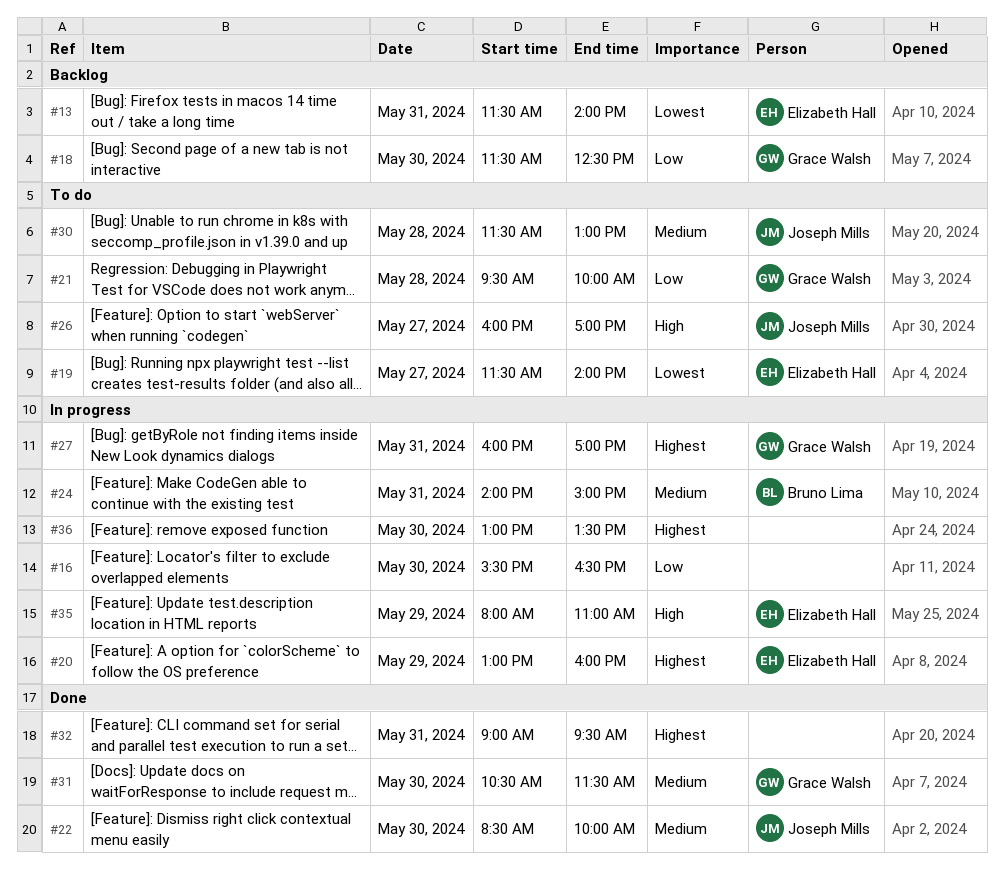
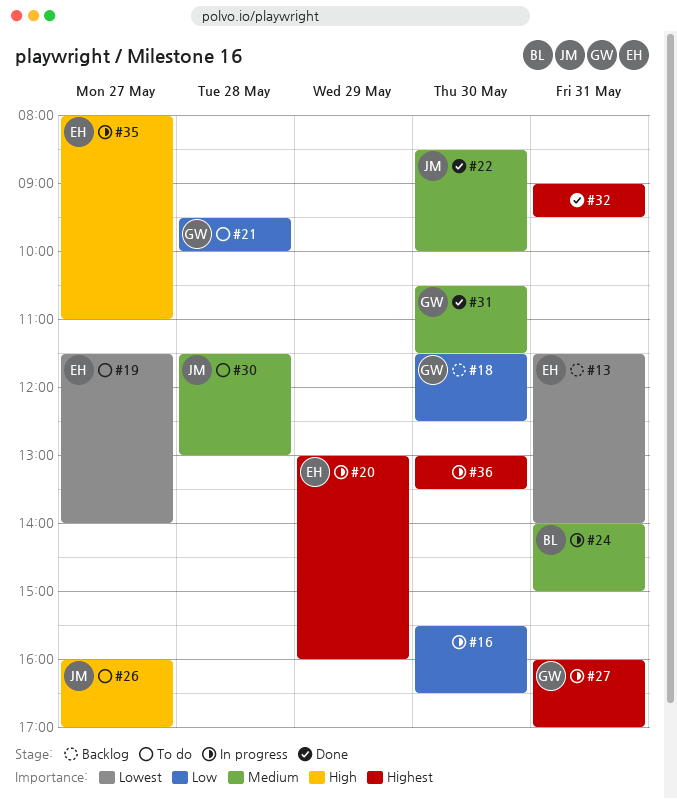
#35, day: May 29 -> May 27

